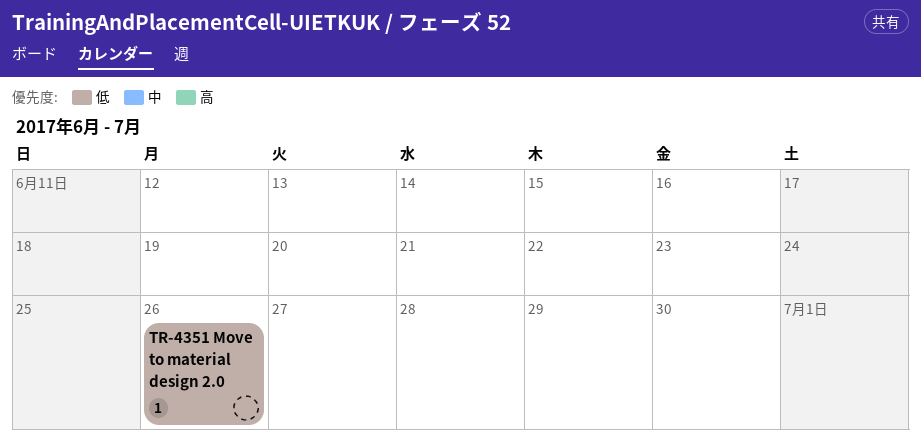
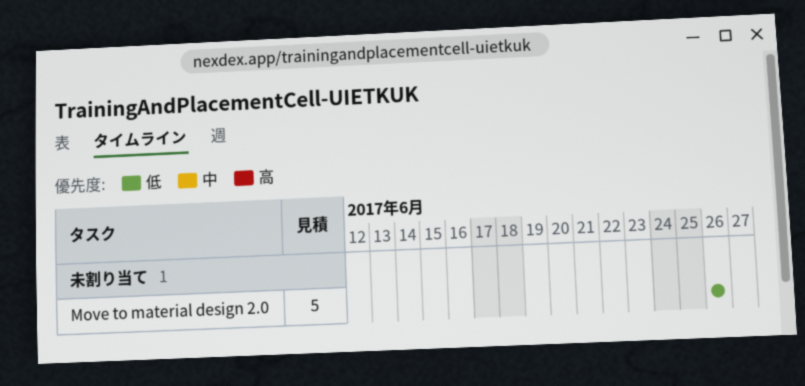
Move to material design 2.0, estimate: 1 -> 5

